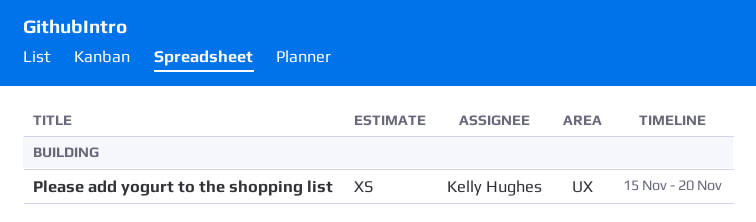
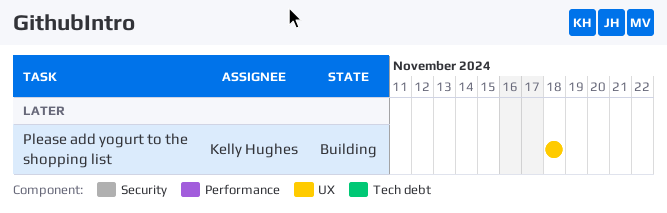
Please add yogurt to the shopping list, start: Nov 15 -> Nov 18
Please add yogurt to the shopping list, due: Nov 20 -> Nov 18

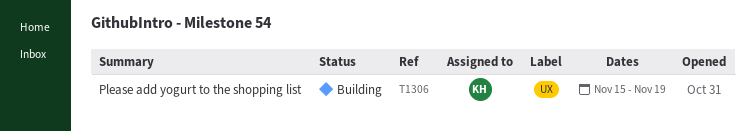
Please add yogurt to the shopping list, start: Nov 18 -> Nov 15
Please add yogurt to the shopping list, due: Nov 18 -> Nov 19

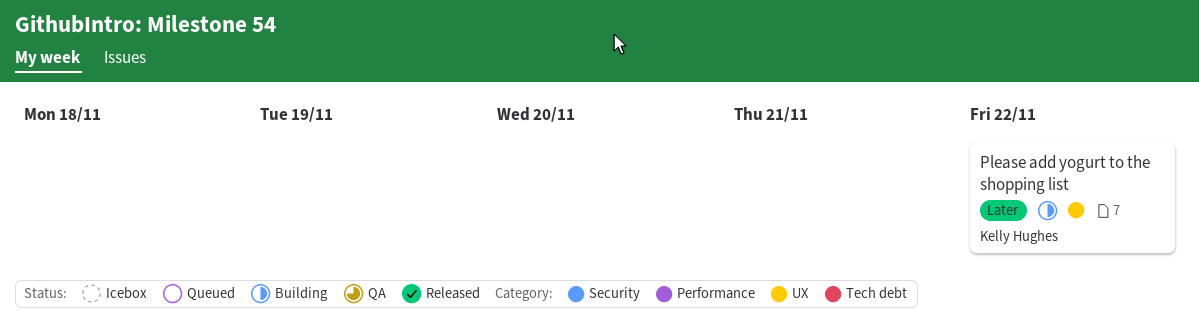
Please add yogurt to the shopping list, due: Nov 19 -> Nov 22

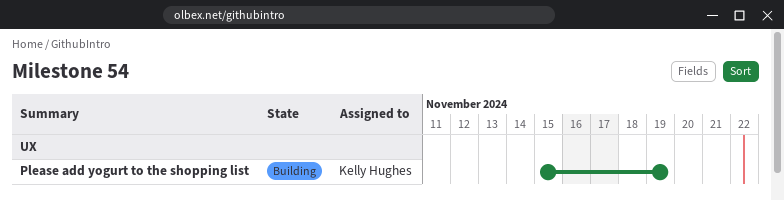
Please add yogurt to the shopping list, due: Nov 22 -> Nov 19

